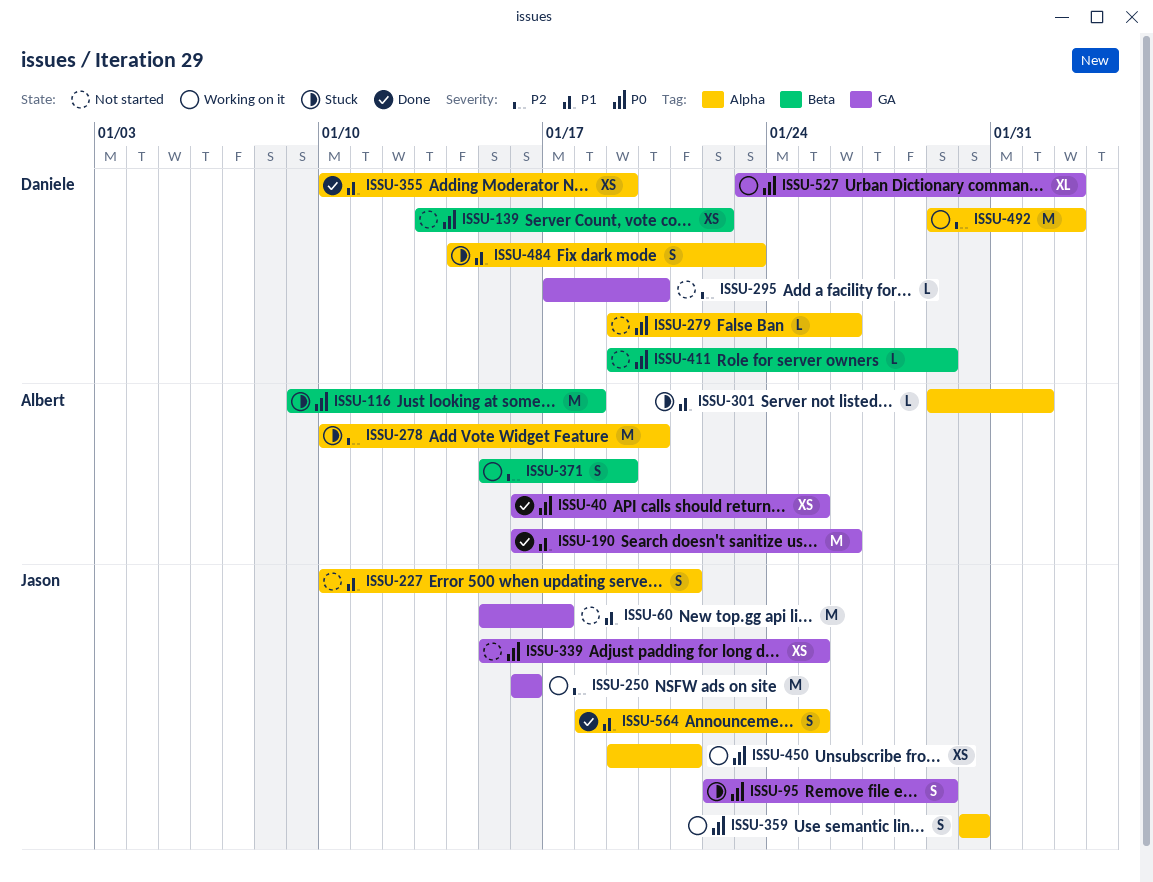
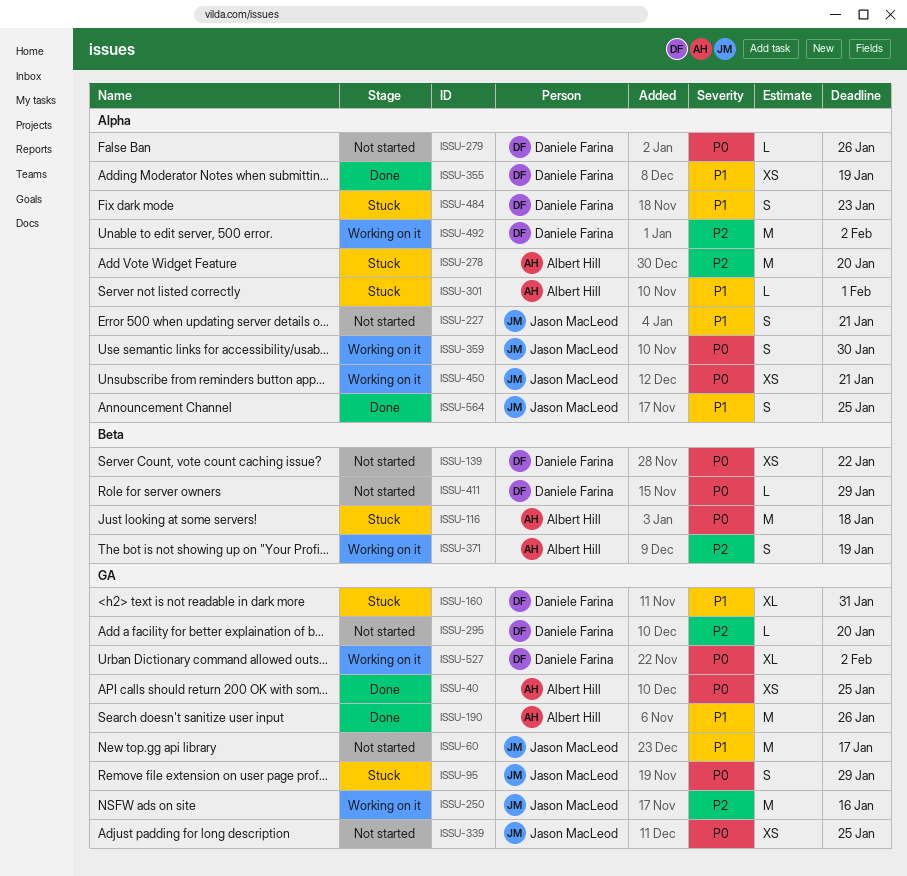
ISSU-160: none -> present

